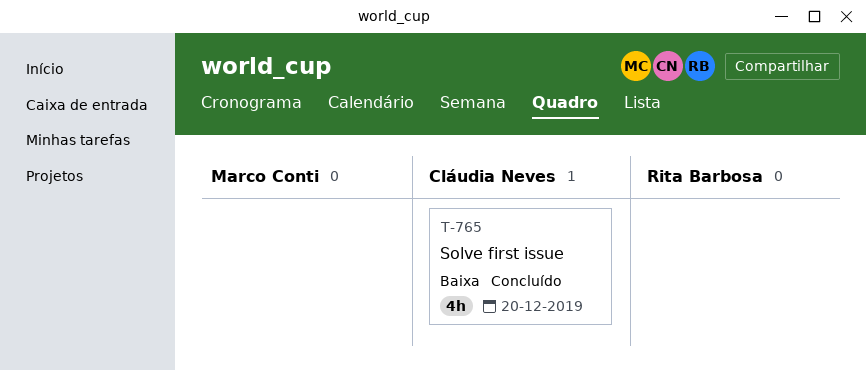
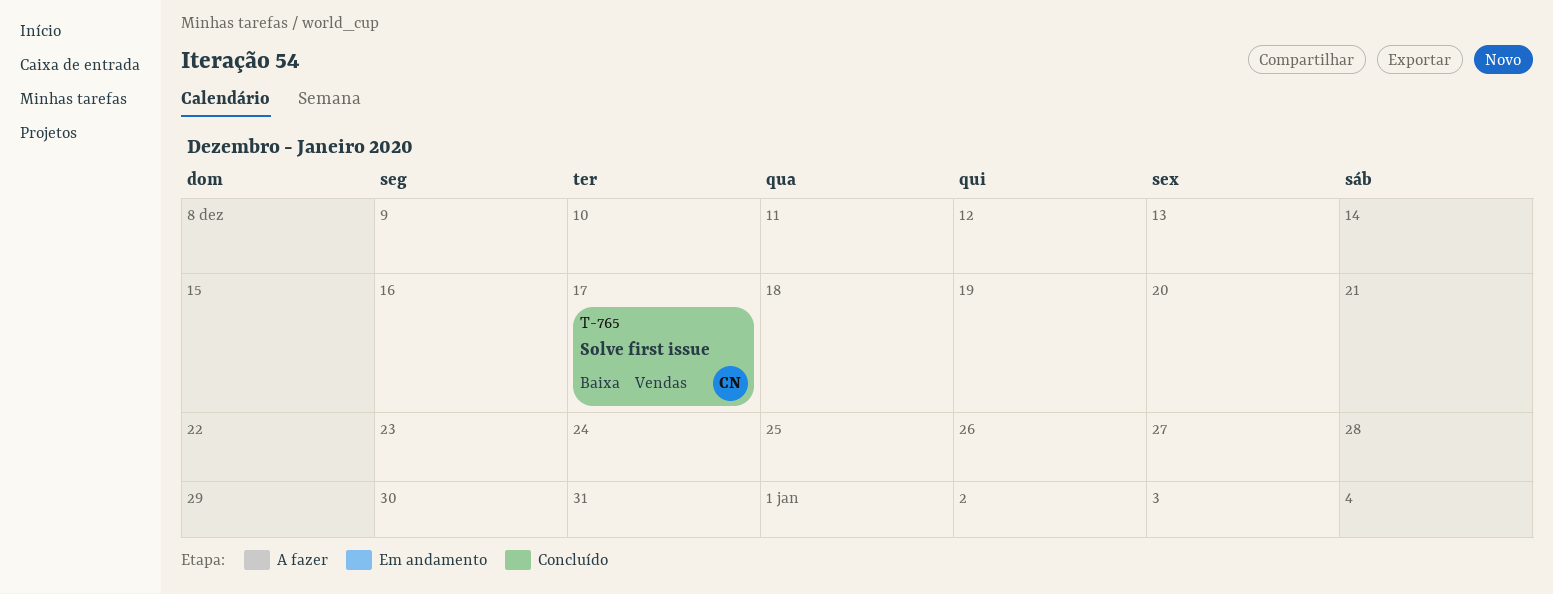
T-765, due: Dec 20 -> Dec 17

